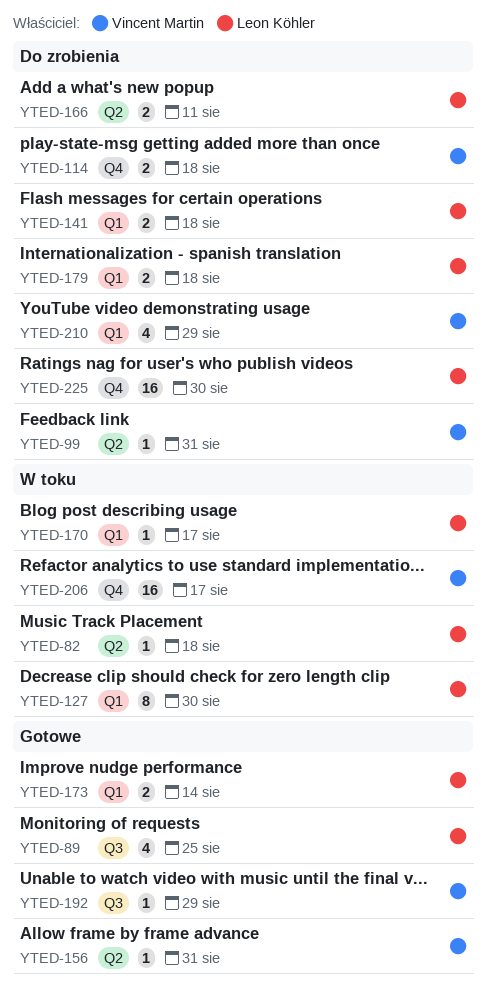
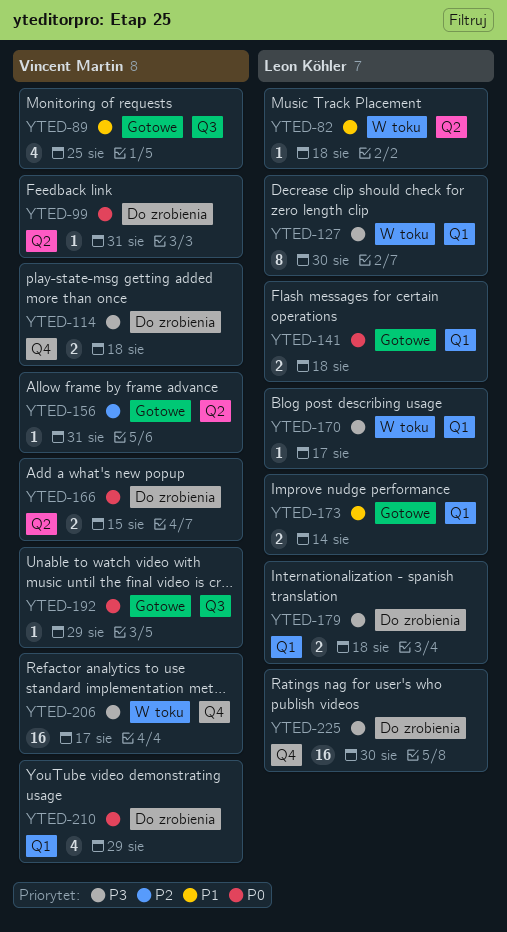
YTED-89, owner: Leon Köhler -> Vincent Martin
YTED-141, status: Do zrobienia -> Gotowe
YTED-166, owner: Leon Köhler -> Vincent Martin
YTED-166, due: Aug 11 -> Aug 15

